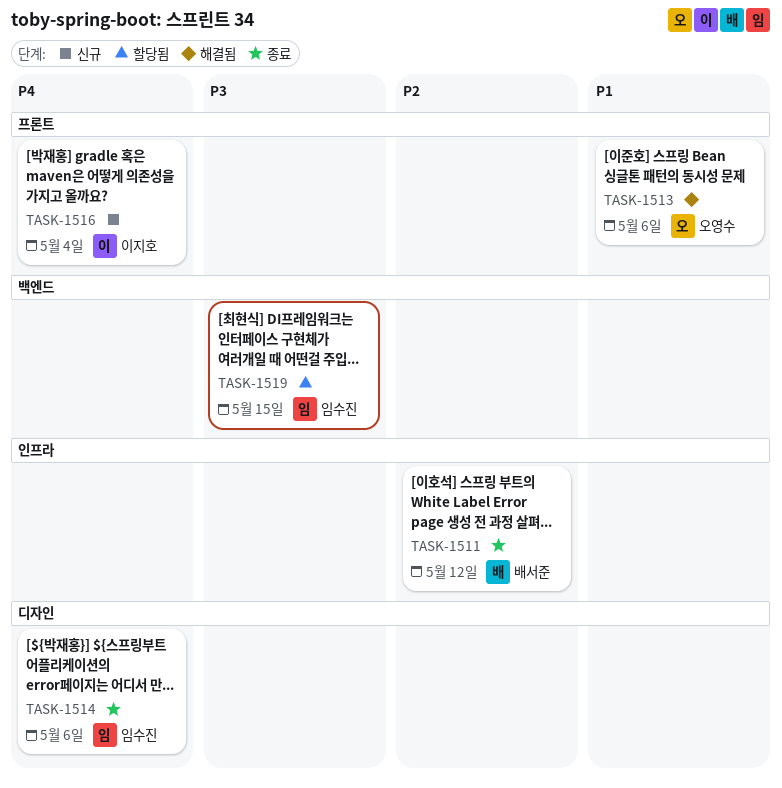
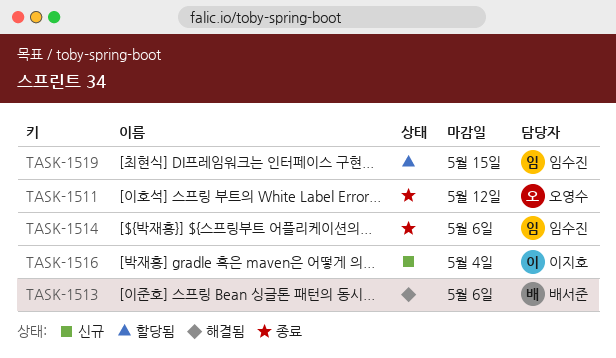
TASK-1511, owner: 배서준 -> 오영수
TASK-1513, owner: 오영수 -> 배서준

